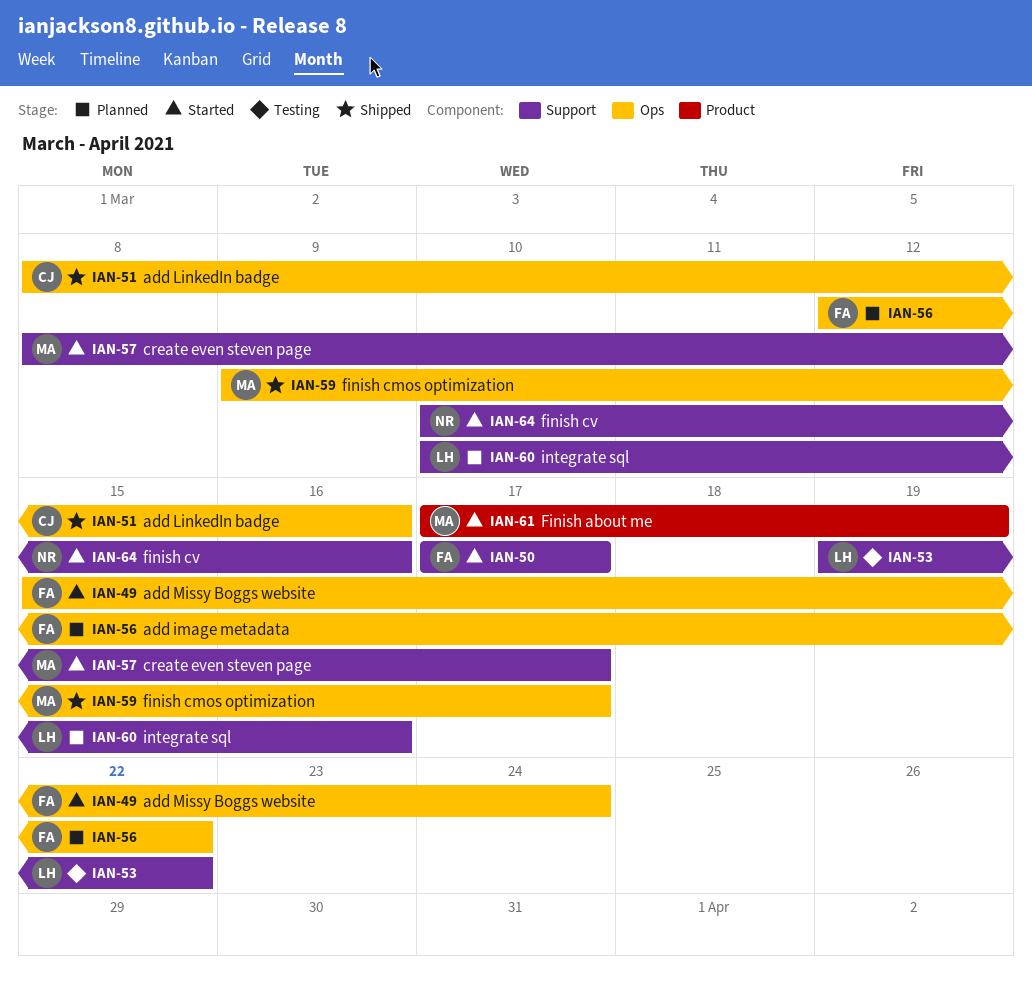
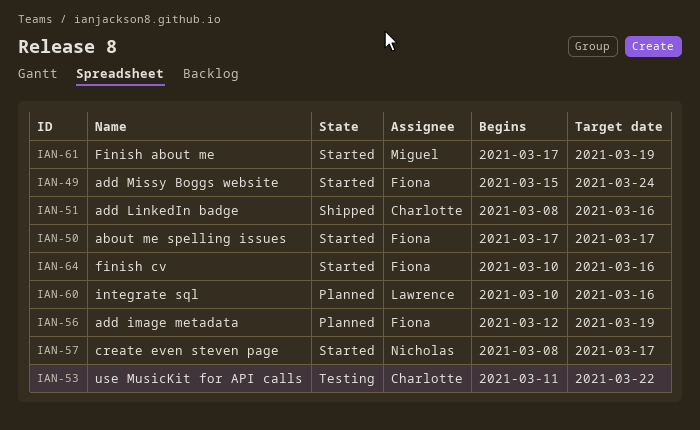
IAN-53, owner: Lawrence -> Charlotte
IAN-53, start: Mar 19 -> Mar 11
IAN-56, due: Mar 22 -> Mar 19
IAN-57, owner: Miguel -> Nicholas
IAN-59: present -> none
IAN-64, owner: Nicholas -> Fiona

